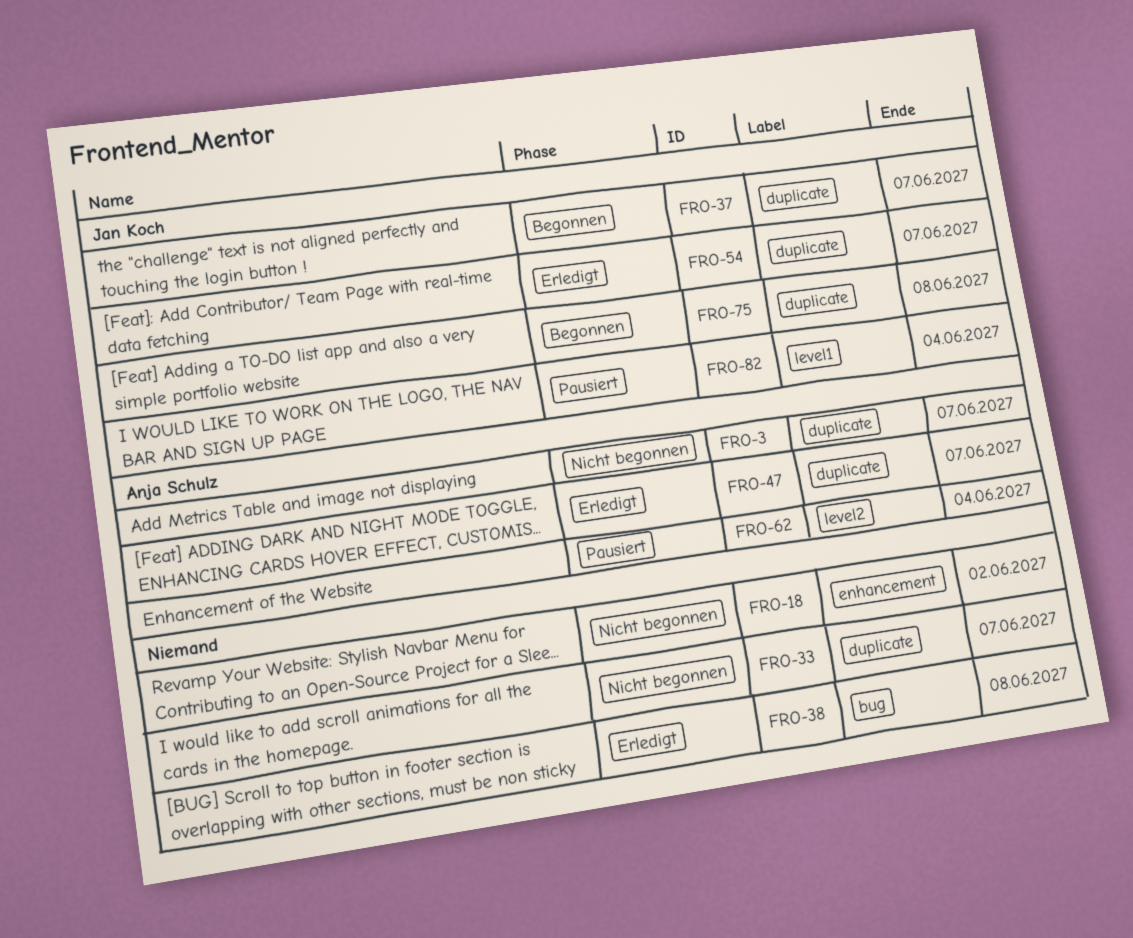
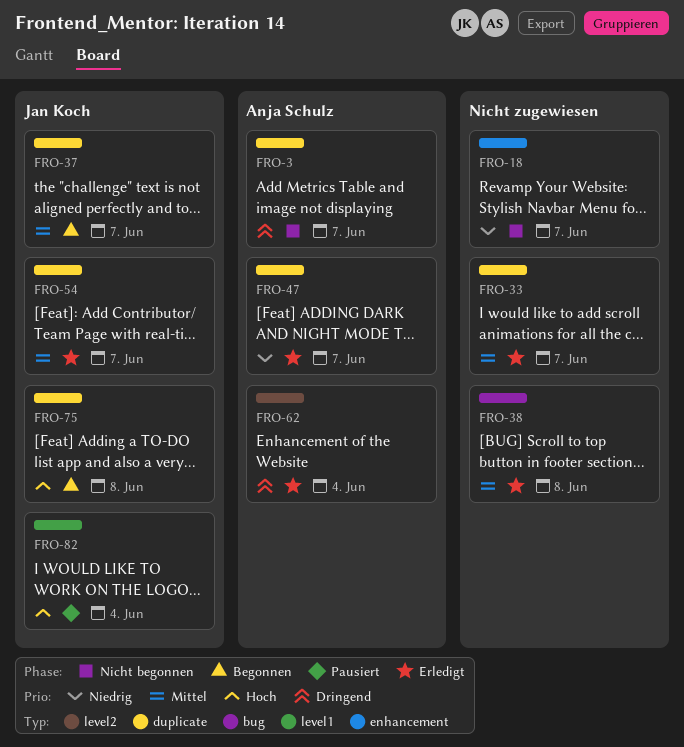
FRO-18, due: Jun 2 -> Jun 7
FRO-33, status: Nicht begonnen -> Erledigt
FRO-62, status: Pausiert -> Erledigt

